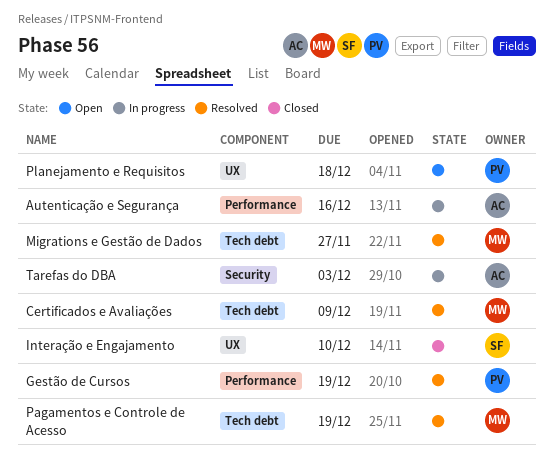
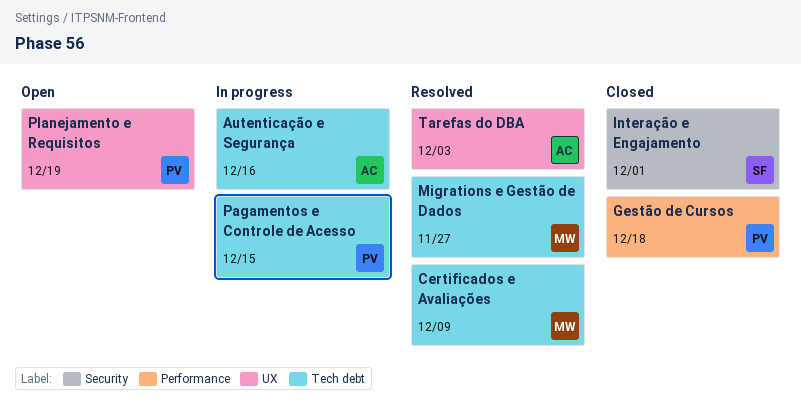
Autenticação e Segurança, label: Performance -> Tech debt
Gestão de Cursos, status: Resolved -> Closed
Gestão de Cursos, due: Dec 19 -> Dec 18
Interação e Engajamento, label: UX -> Security
Interação e Engajamento, due: Dec 10 -> Dec 1
Pagamentos e Controle de Acesso, status: Resolved -> In progress
Pagamentos e Controle de Acesso, owner: MW -> PV
Pagamentos e Controle de Acesso, due: Dec 19 -> Dec 15
Planejamento e Requisitos, due: Dec 18 -> Dec 19
Tarefas do DBA, status: In progress -> Resolved
Tarefas do DBA, label: Security -> UX

